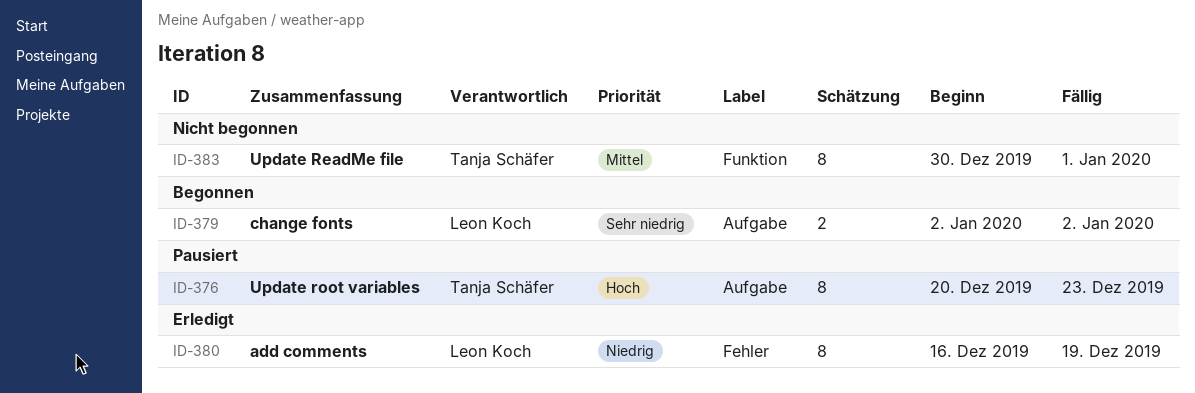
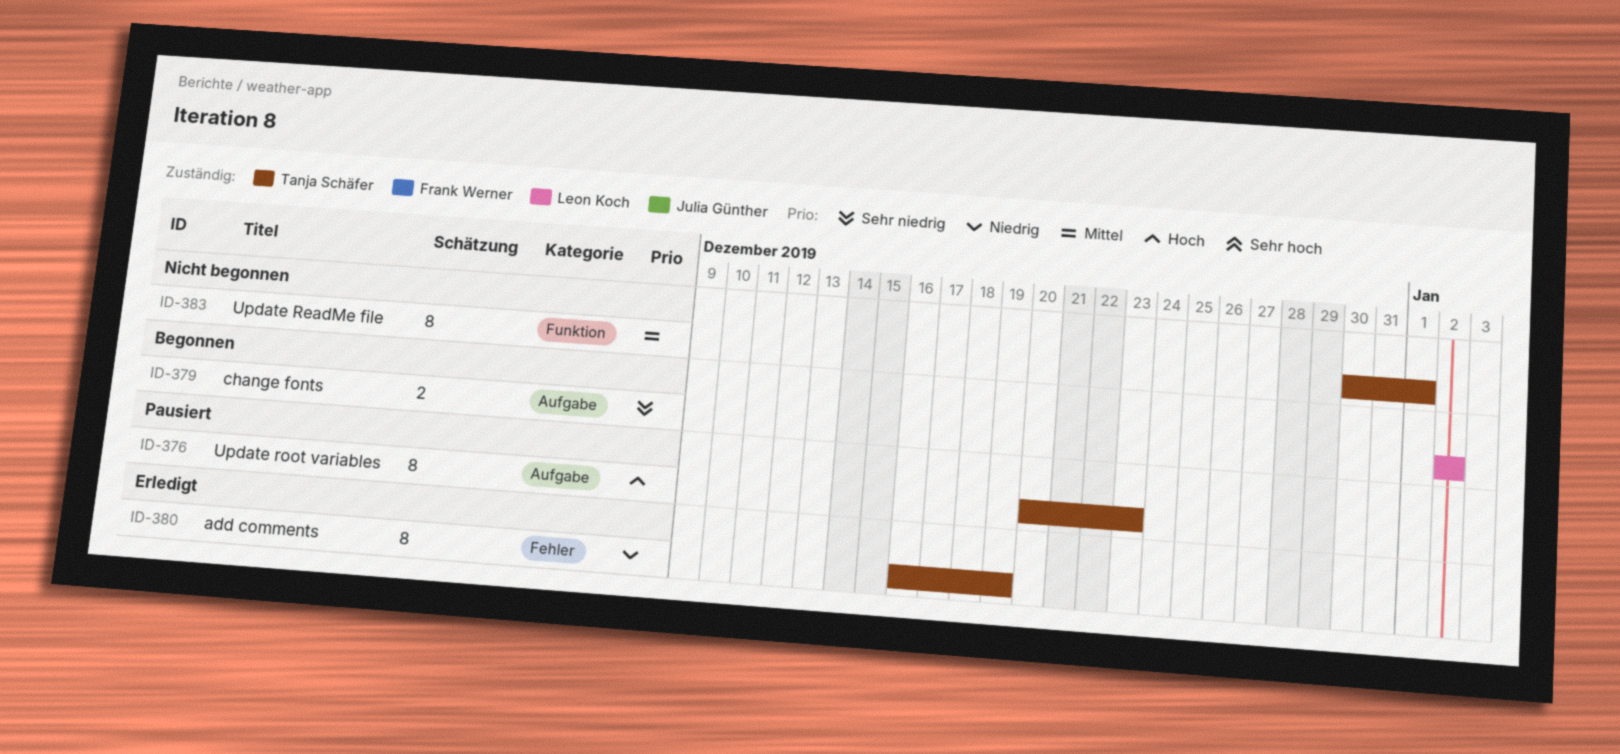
ID-380, owner: Leon Koch -> Tanja Schäfer

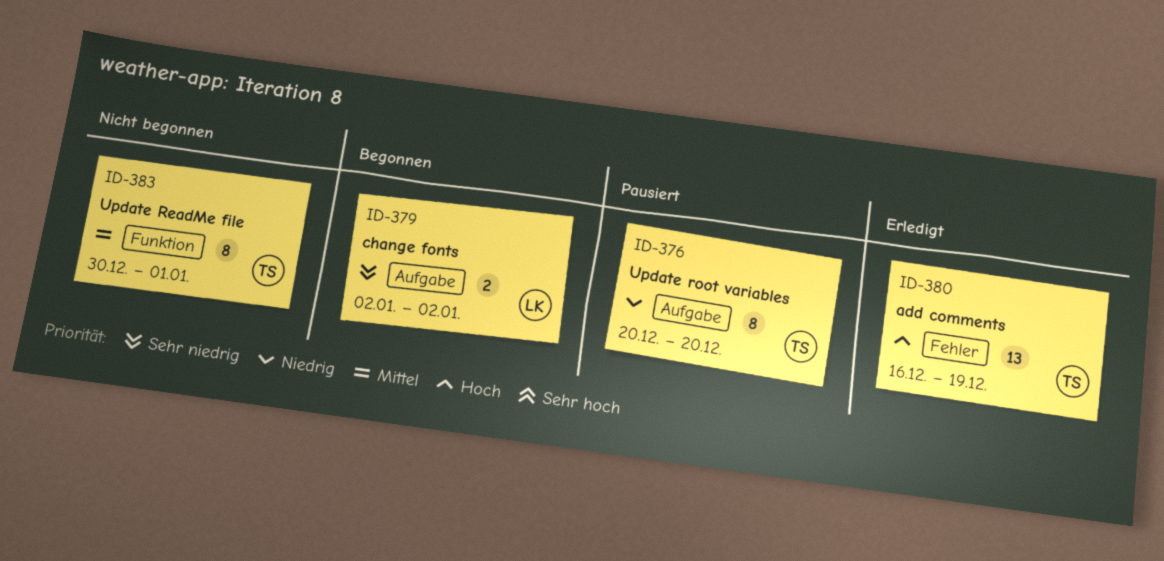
ID-376, priority: Hoch -> Niedrig
ID-376, due: Dec 23 -> Dec 20
ID-380, priority: Niedrig -> Hoch
ID-380, estimate: 8 -> 13

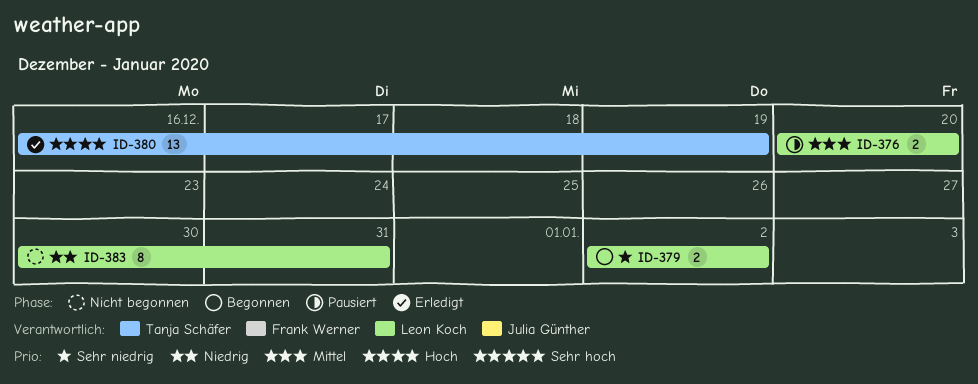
ID-376, owner: Tanja Schäfer -> Leon Koch
ID-376, priority: Niedrig -> Mittel
ID-376, estimate: 8 -> 2
ID-383, owner: Tanja Schäfer -> Leon Koch
ID-383, priority: Mittel -> Niedrig
ID-383, due: Jan 1 -> Dec 31

